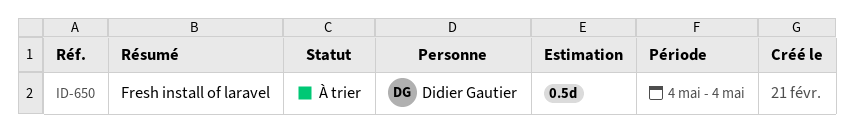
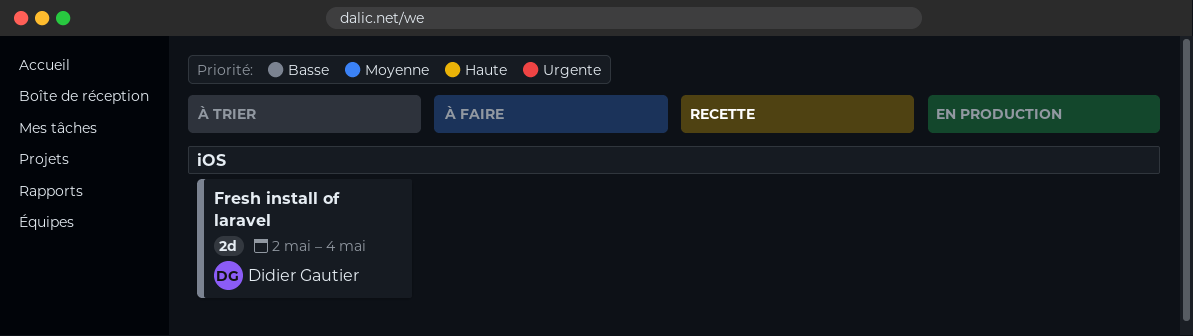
Fresh install of laravel, estimate: 0.5d -> 2d
Fresh install of laravel, start: May 4 -> May 2

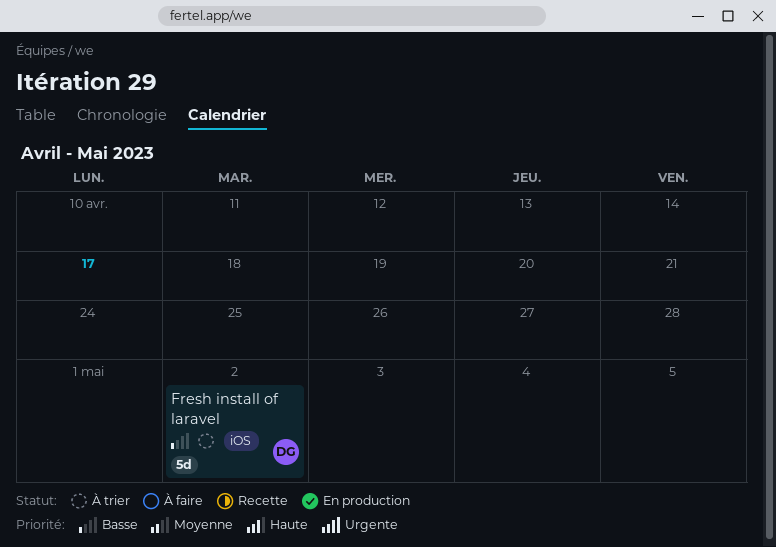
Fresh install of laravel, estimate: 2d -> 5d
Fresh install of laravel, due: May 4 -> May 2

